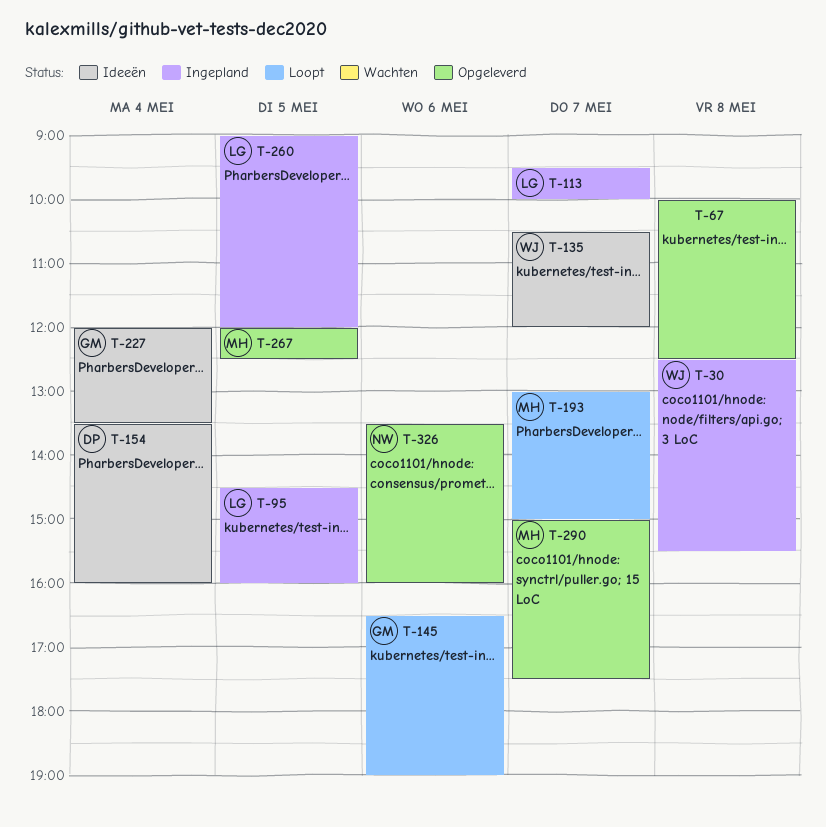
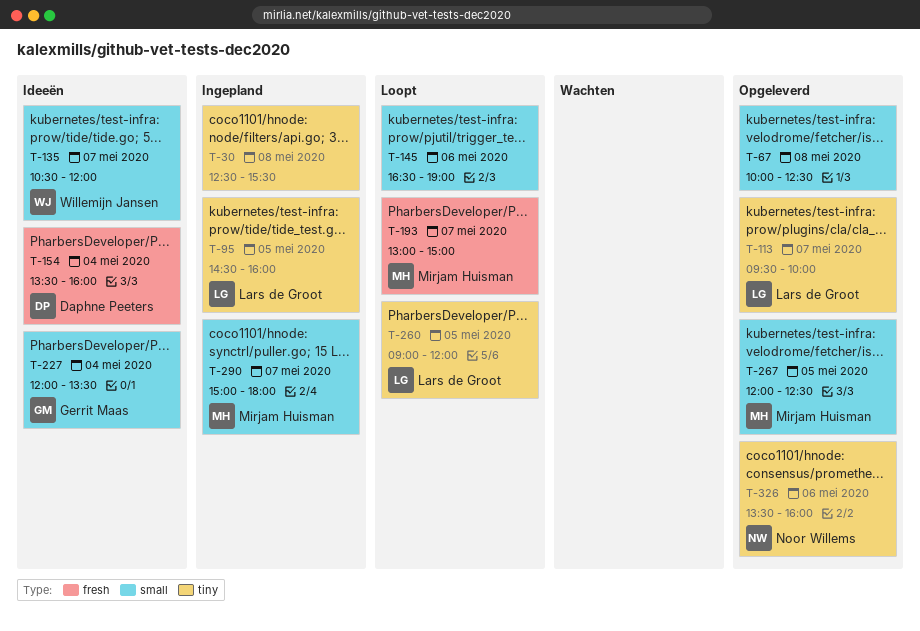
T-30, owner: Willemijn Jansen -> none
T-113, status: Ingepland -> Opgeleverd
T-145, owner: Gerrit Maas -> none
T-260, status: Ingepland -> Loopt
T-290, status: Opgeleverd -> Ingepland
T-290, ends: 17:30 -> 18:00

